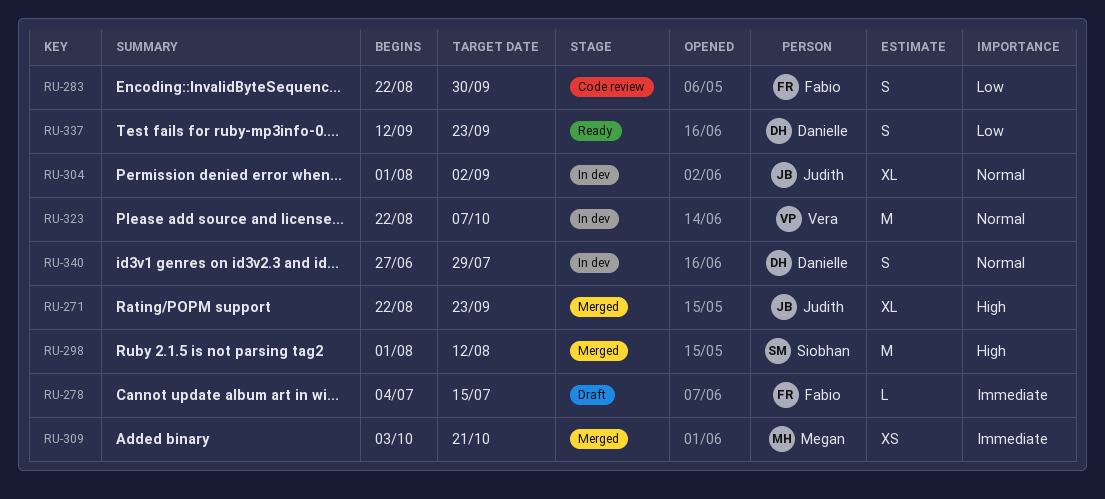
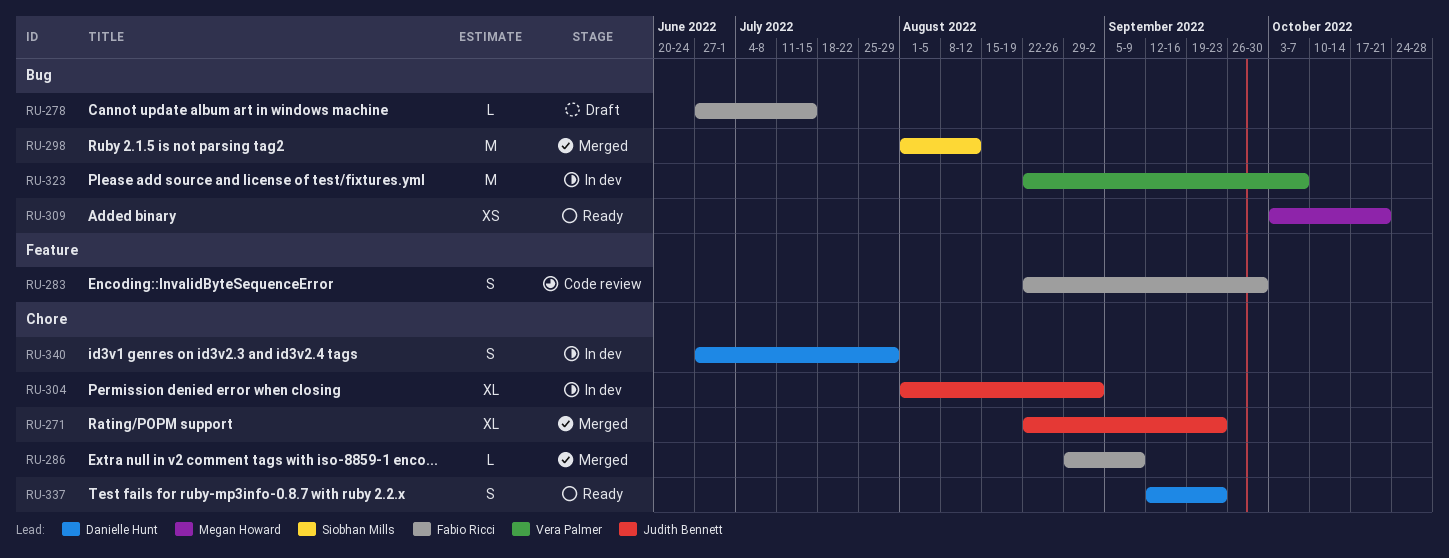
RU-278, start: Jul 4 -> Jun 27
RU-286: none -> present
RU-309, status: Merged -> Ready

